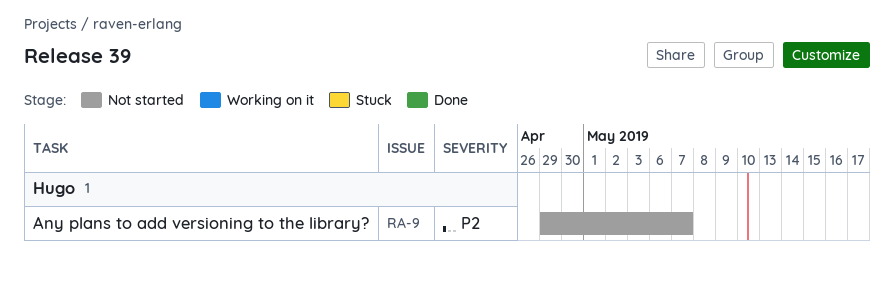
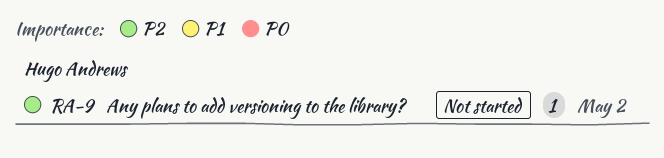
RA-9, due: May 7 -> May 2

